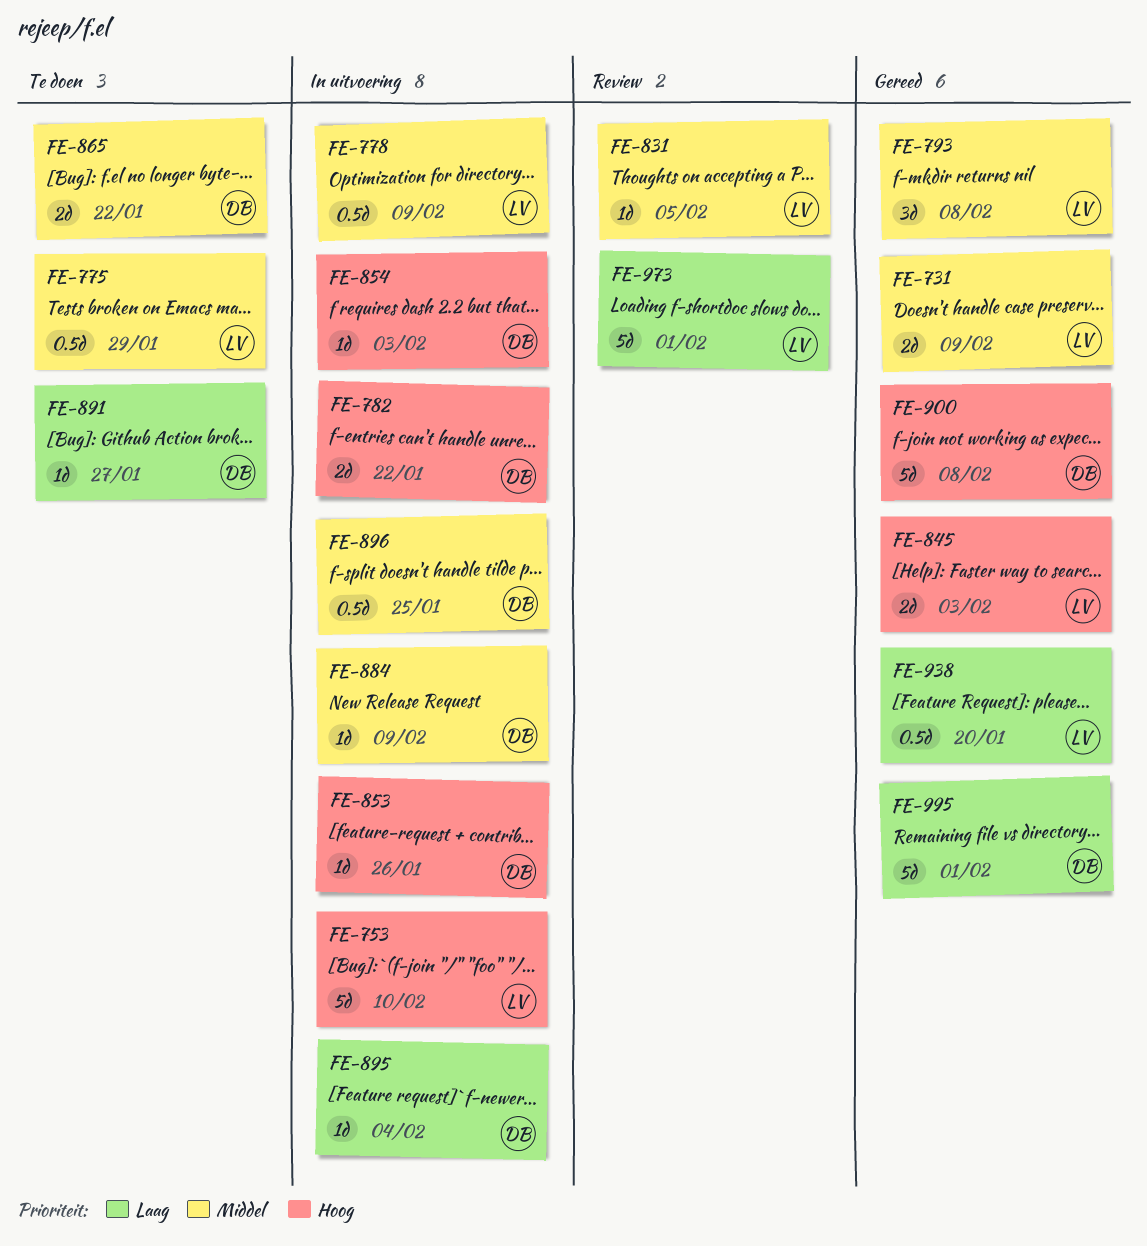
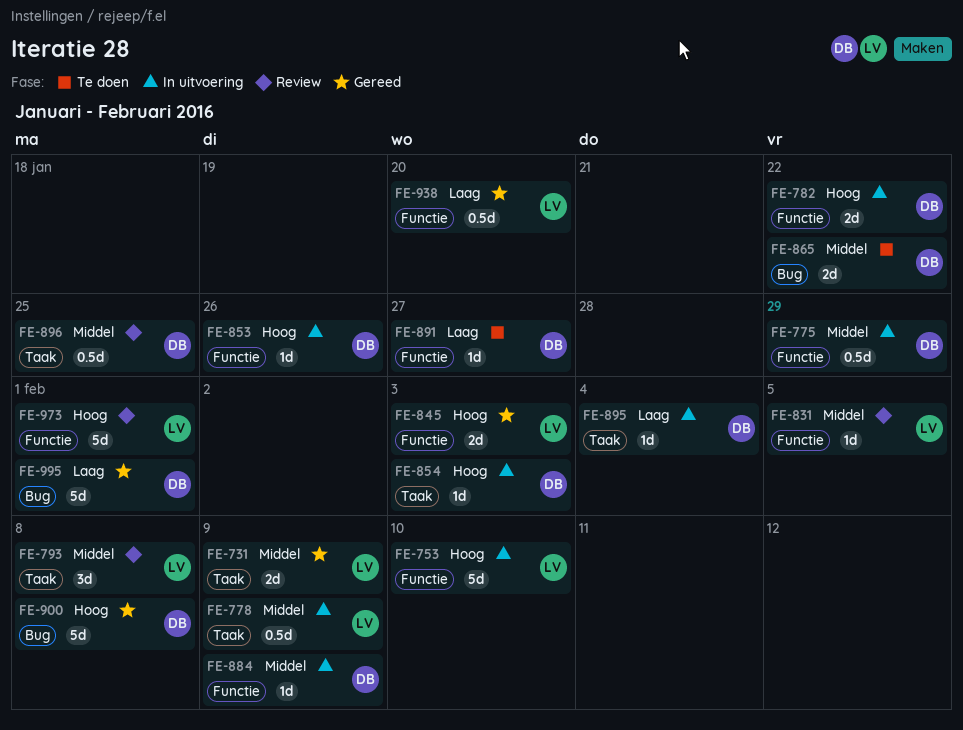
FE-775, status: Te doen -> In uitvoering
FE-775, owner: LV -> DB
FE-793, status: Gereed -> Review
FE-896, status: In uitvoering -> Review
FE-973, priority: Laag -> Hoog

